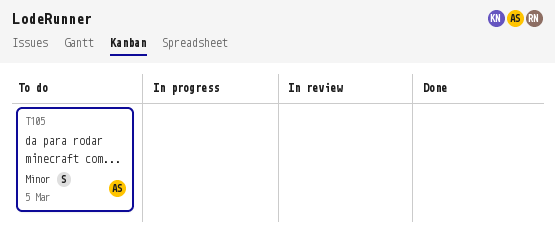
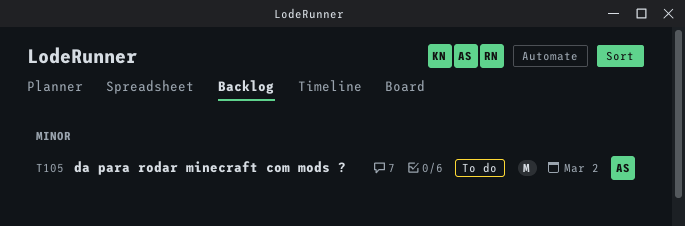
T105, estimate: S -> M
T105, due: Mar 5 -> Mar 2

